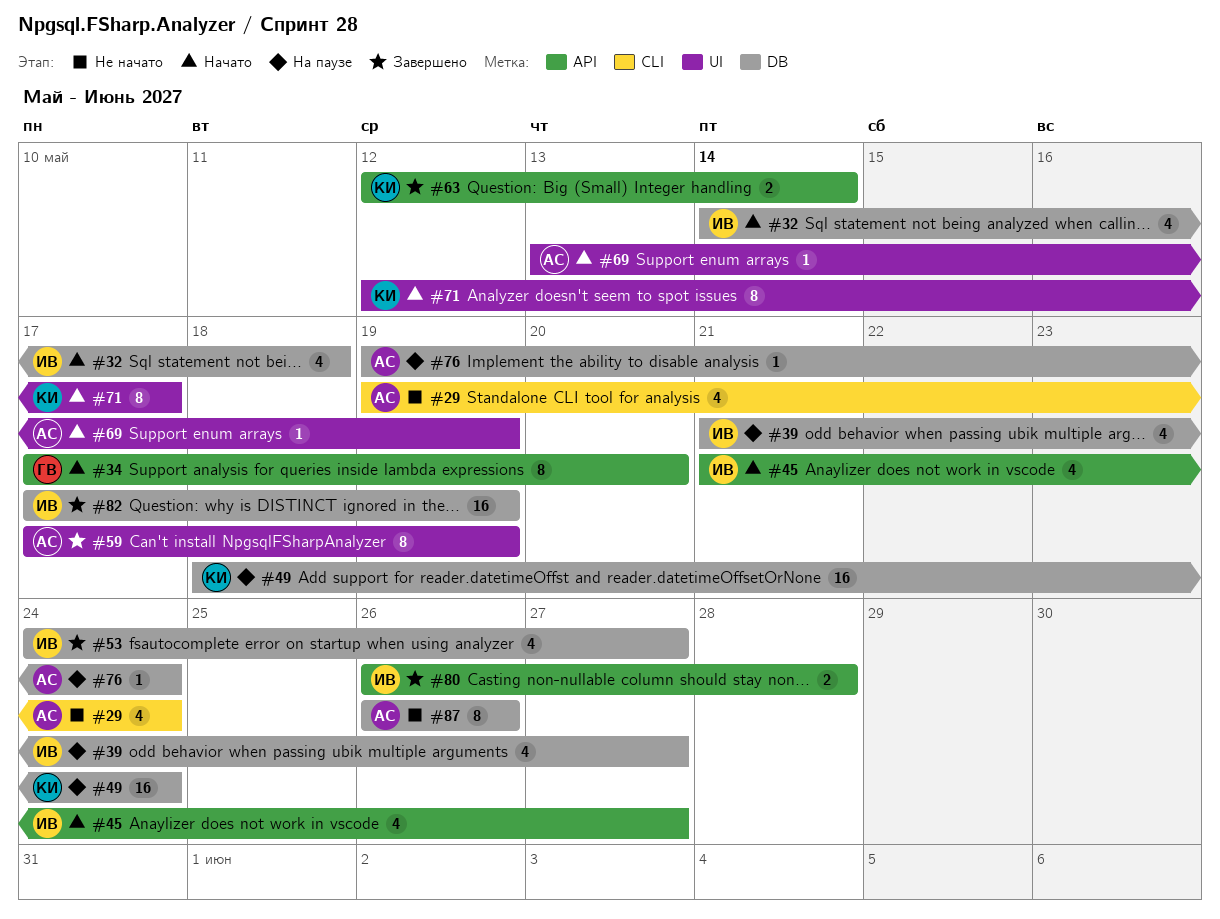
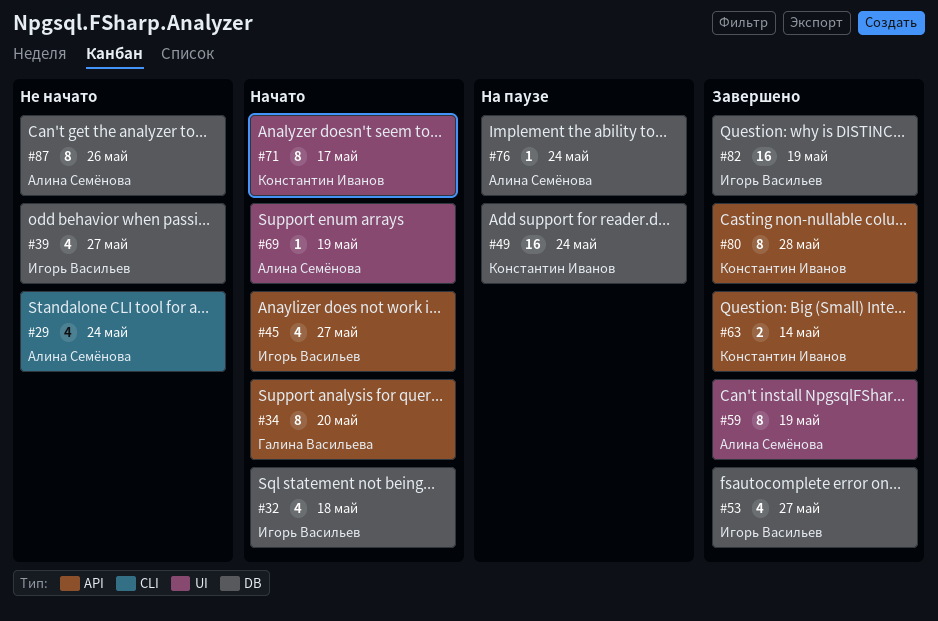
#39, status: На паузе -> Не начато
#80, owner: Игорь Васильев -> Константин Иванов
#80, estimate: 2 -> 8

